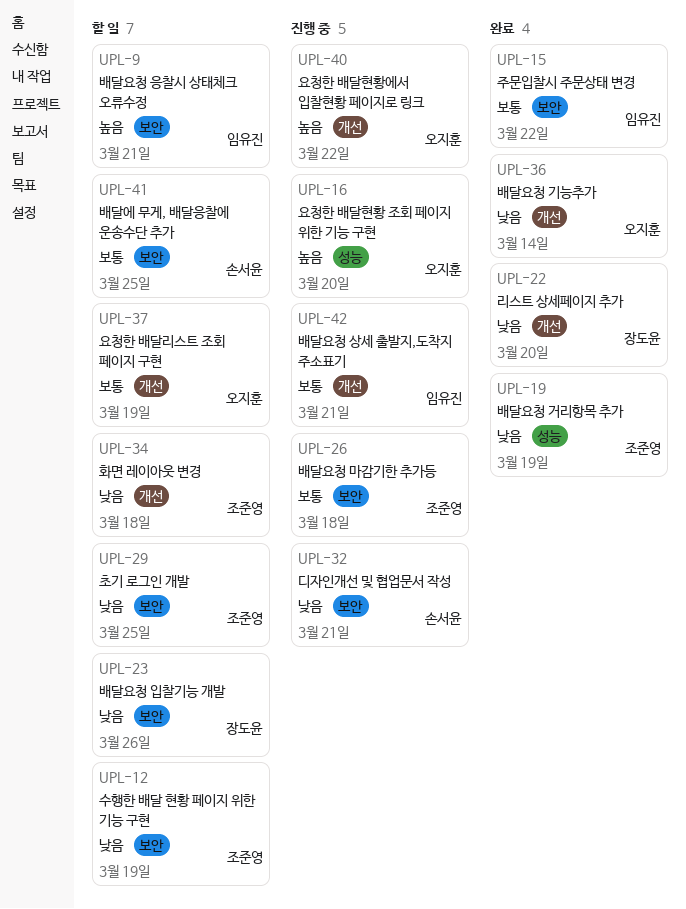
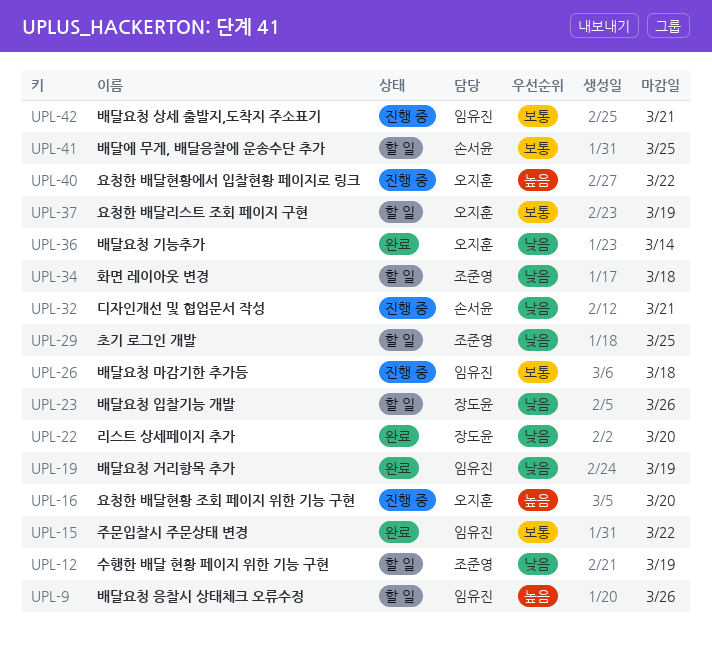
UPL-9, due: Mar 21 -> Mar 26
UPL-19, owner: 조준영 -> 임유진
UPL-26, owner: 조준영 -> 임유진

